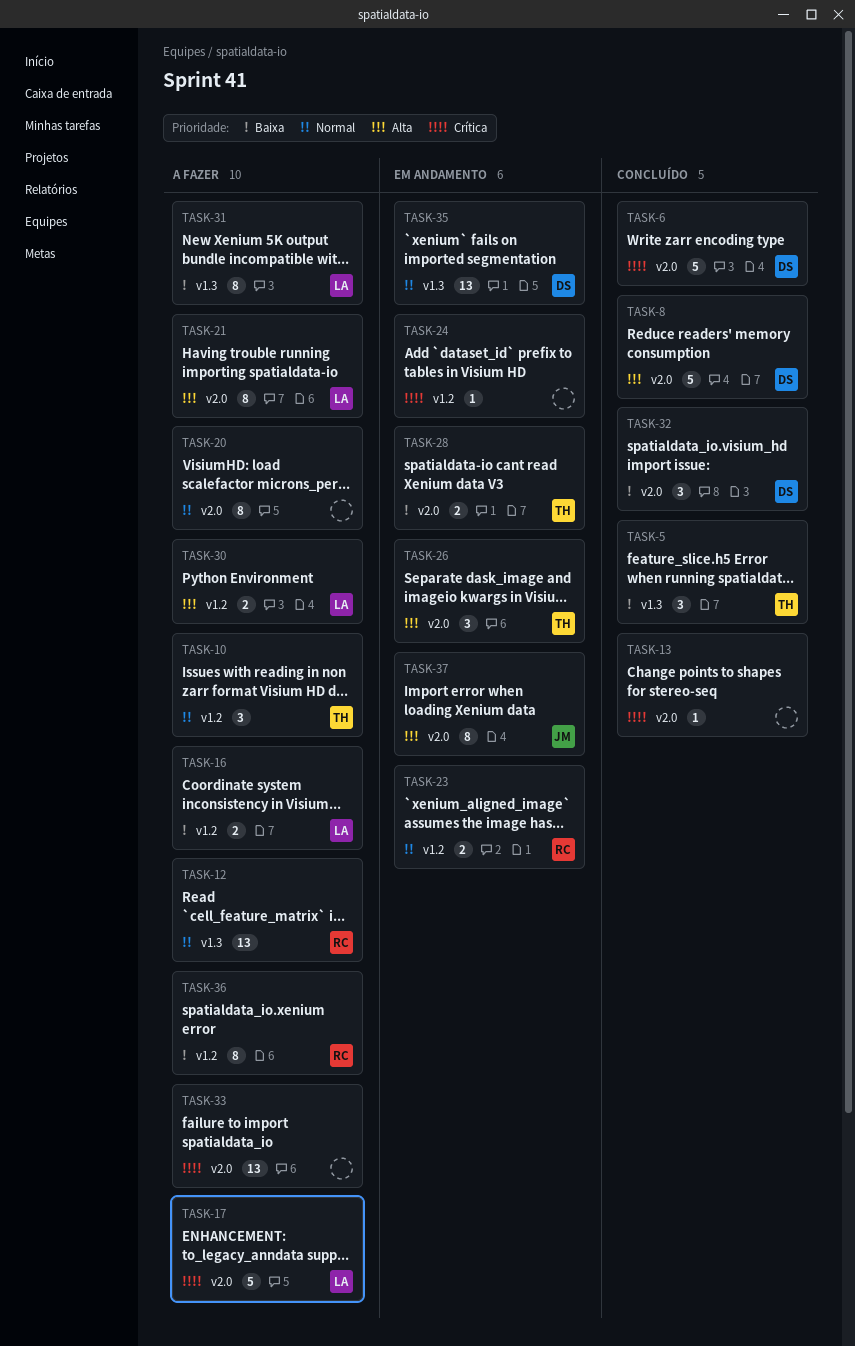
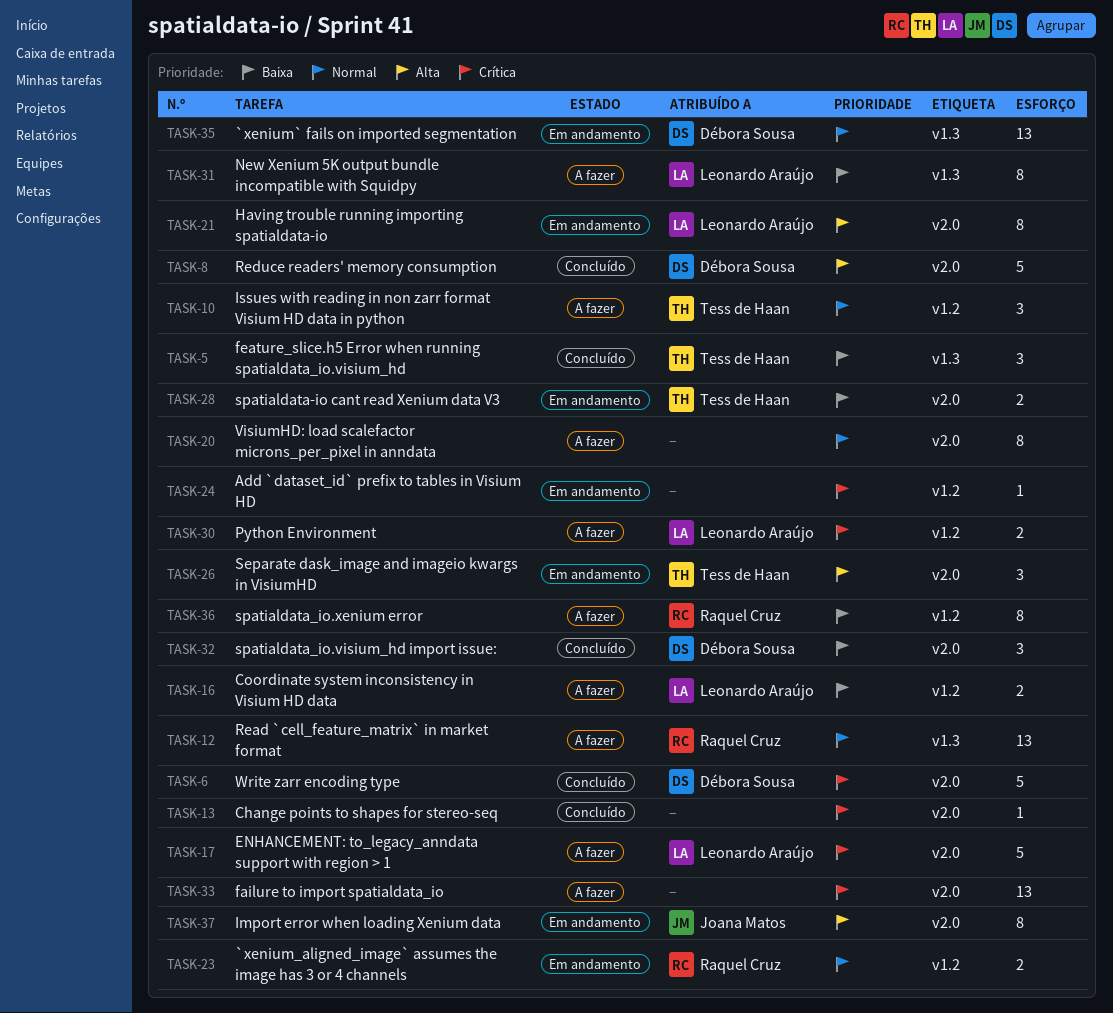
TASK-21, status: A fazer -> Em andamento
TASK-30, priority: Alta -> Crítica

